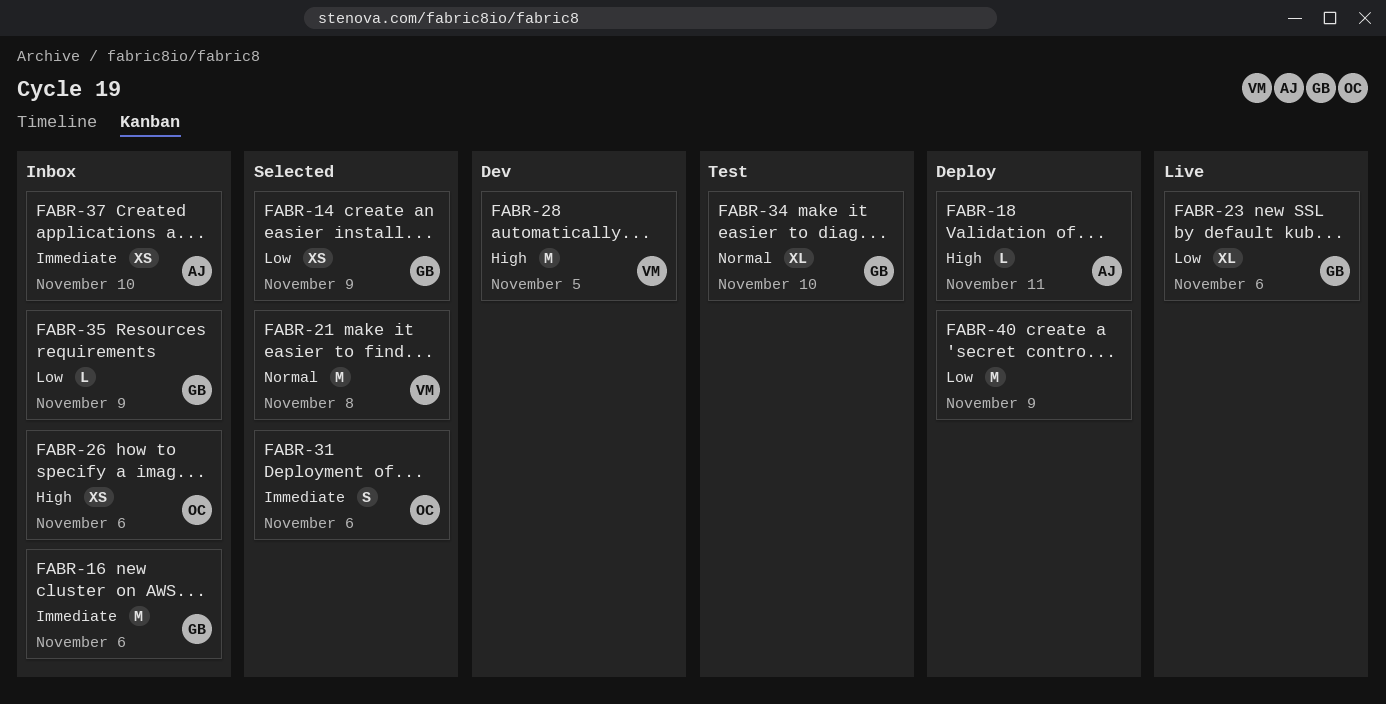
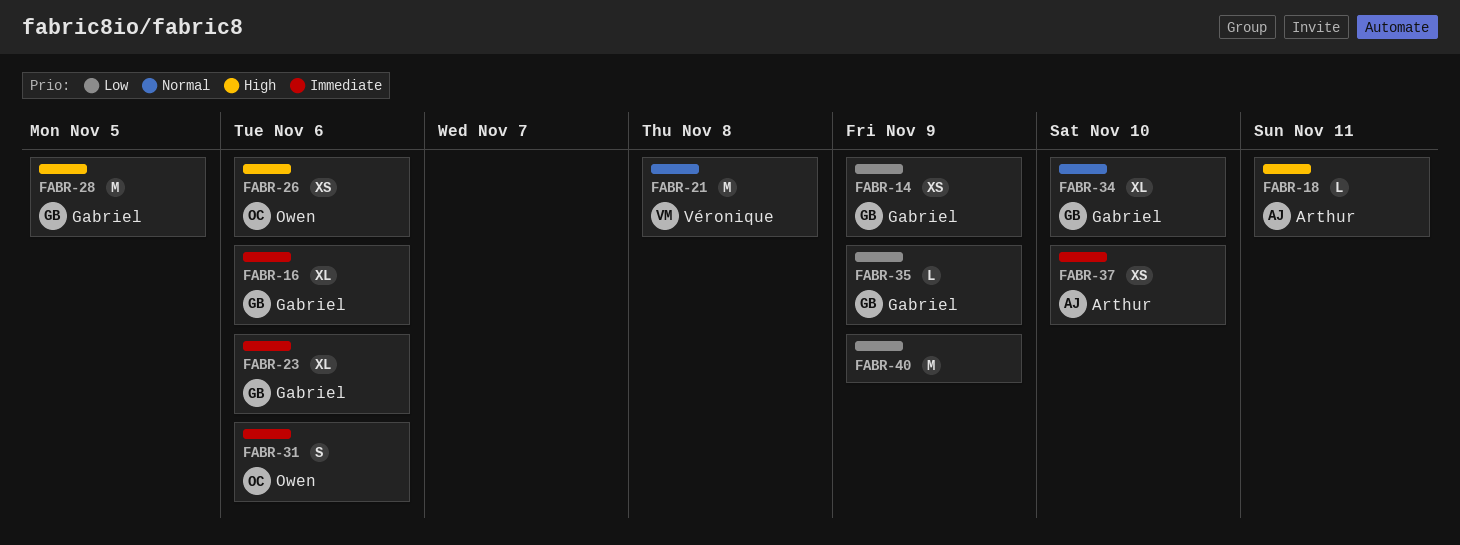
FABR-16, estimate: M -> XL
FABR-23, priority: Low -> Immediate
FABR-28, owner: Véronique -> Gabriel

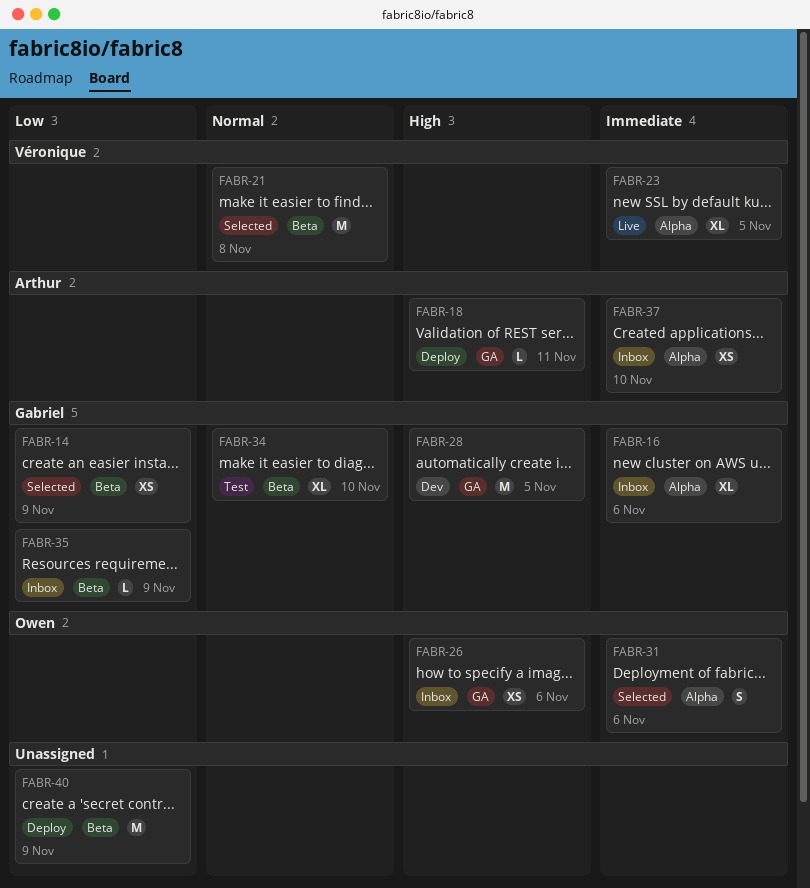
FABR-23, owner: Gabriel -> Véronique
FABR-23, due: Nov 6 -> Nov 5

